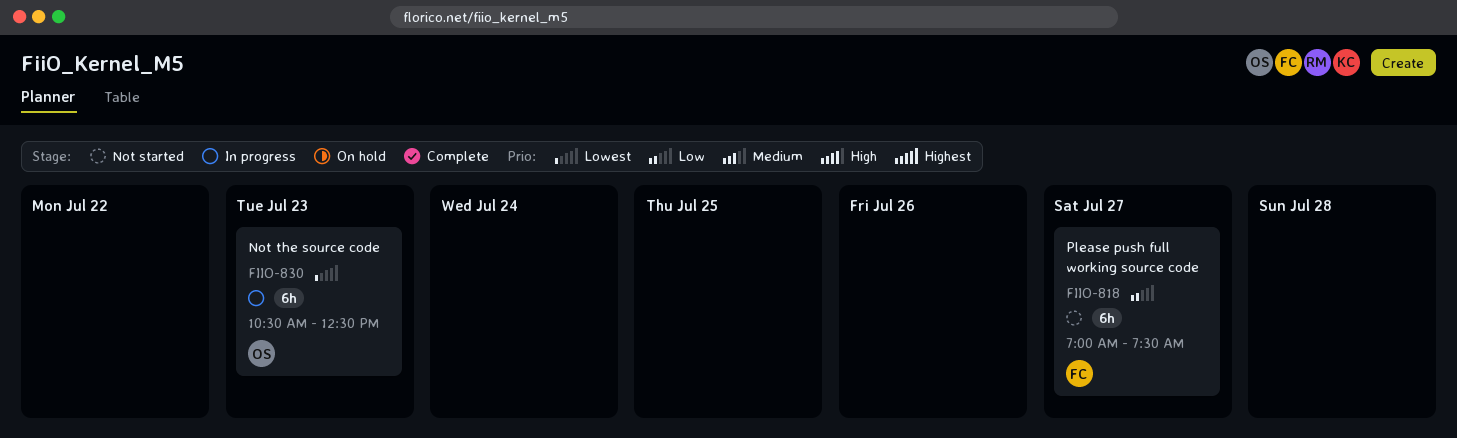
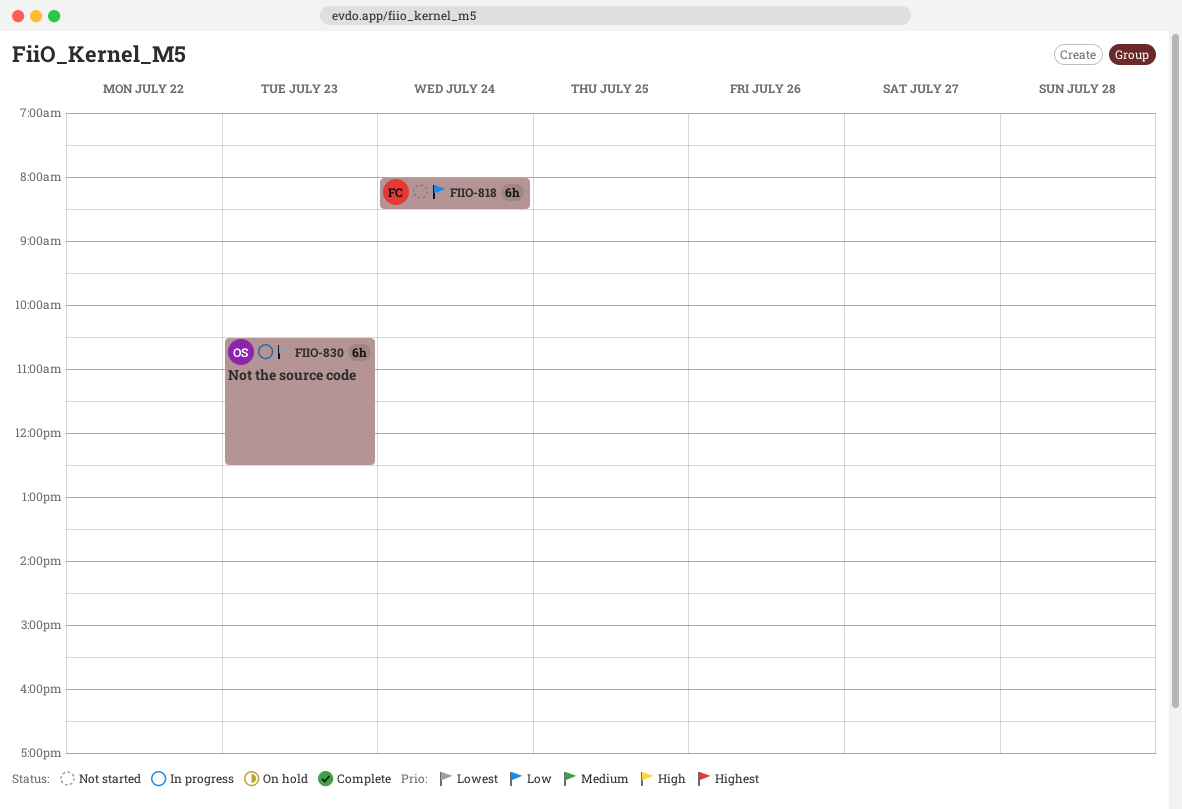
FIIO-818, day: Jul 27 -> Jul 24
FIIO-818, begins: 07:00 -> 08:00
FIIO-818, ends: 07:30 -> 08:30

